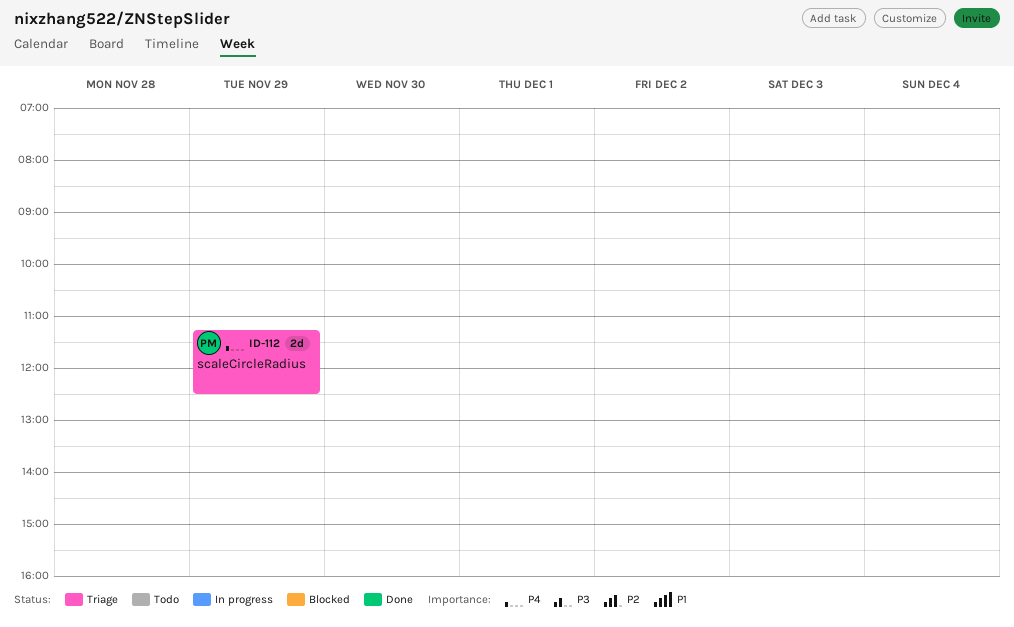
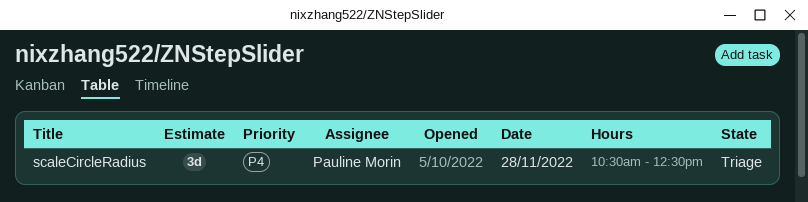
scaleCircleRadius, estimate: 2d -> 3d
scaleCircleRadius, day: Nov 29 -> Nov 28
scaleCircleRadius, begins: 11:15 -> 10:30

